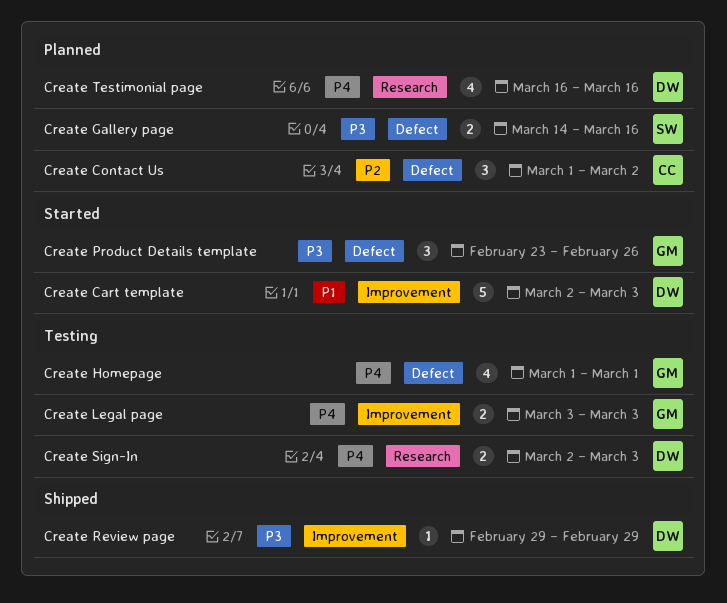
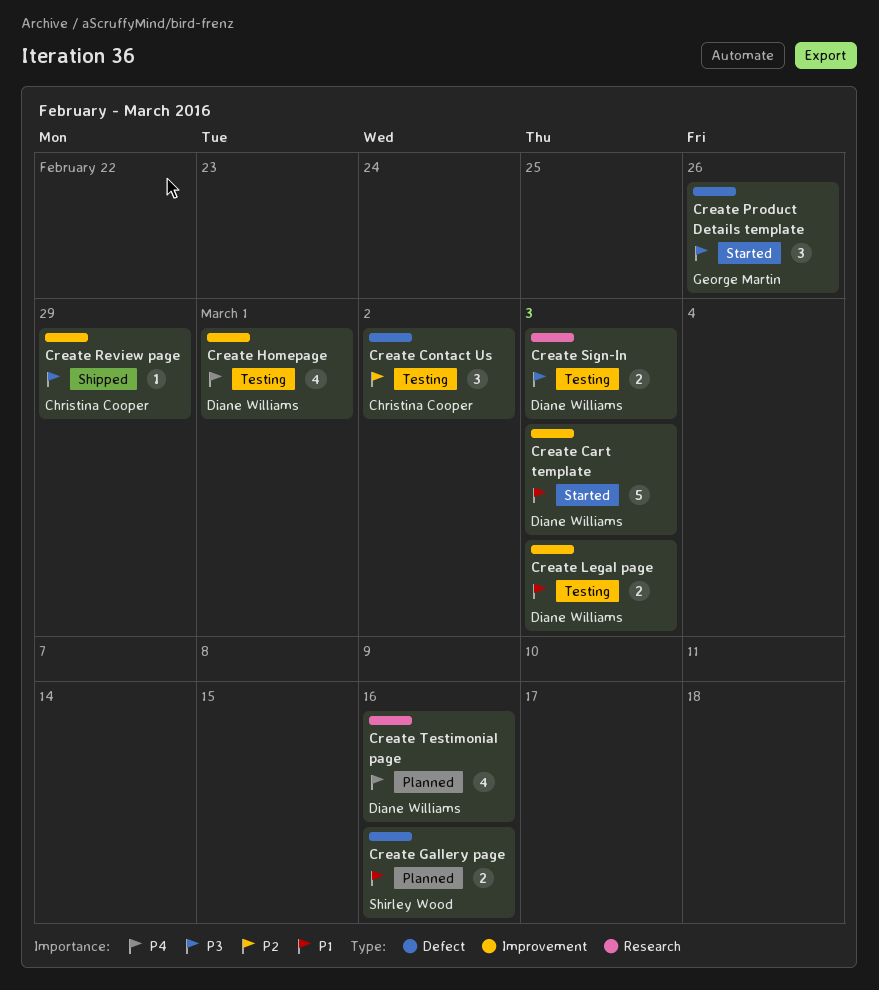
Create Contact Us, status: Planned -> Testing
Create Gallery page, priority: P3 -> P1
Create Homepage, owner: George Martin -> Diane Williams
Create Homepage, label: Defect -> Improvement
Create Legal page, owner: George Martin -> Diane Williams
Create Legal page, priority: P4 -> P1
Create Review page, owner: Diane Williams -> Christina Cooper
Create Sign-In, priority: P4 -> P3

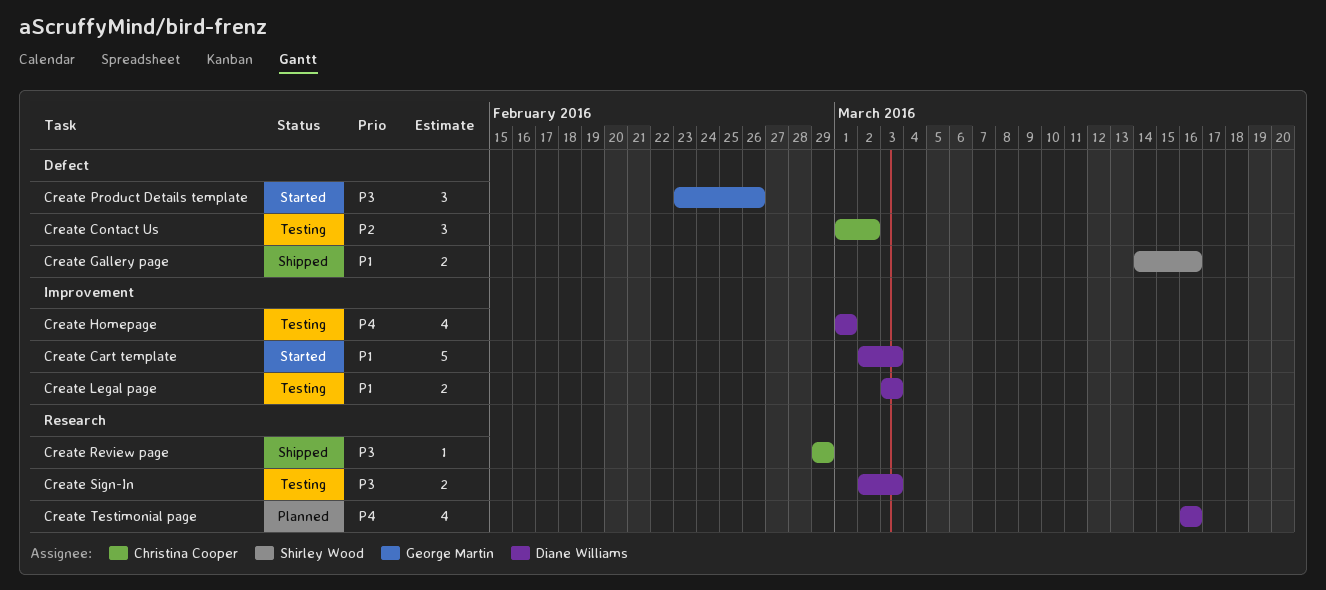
Create Gallery page, status: Planned -> Shipped
Create Review page, label: Improvement -> Research

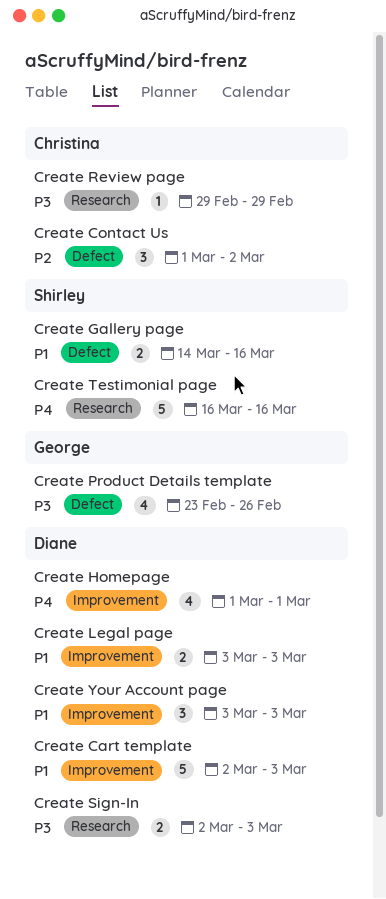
Create Product Details template, estimate: 3 -> 4
Create Testimonial page, owner: Diane Williams -> Shirley Wood
Create Testimonial page, estimate: 4 -> 5
Create Your Account page: none -> present

